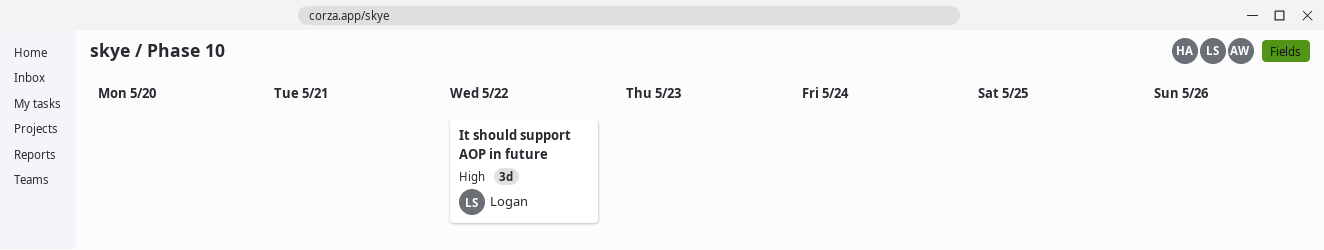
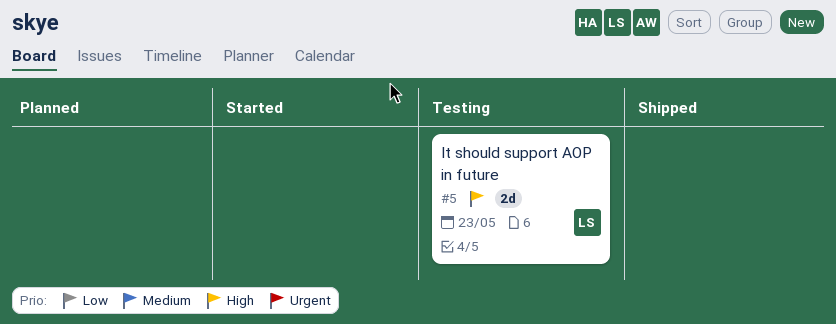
It should support AOP in future, estimate: 3d -> 2d
It should support AOP in future, due: May 22 -> May 23

